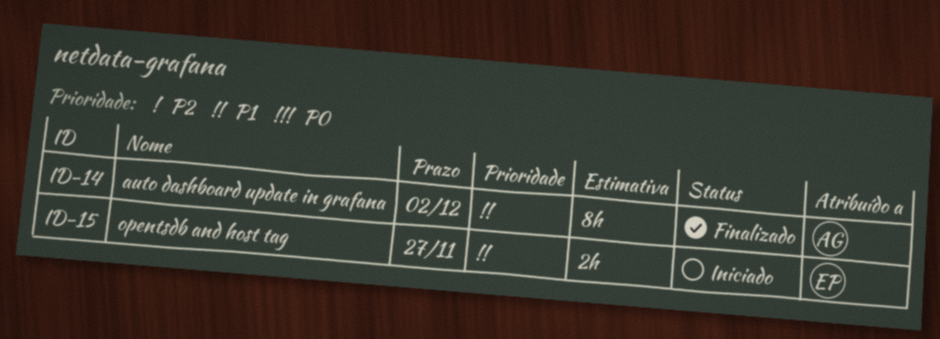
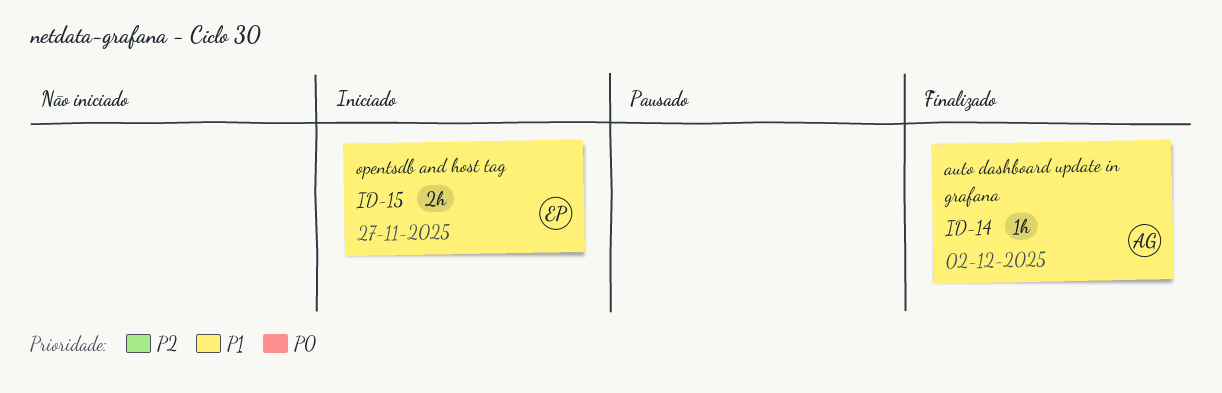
ID-14, estimate: 8h -> 1h

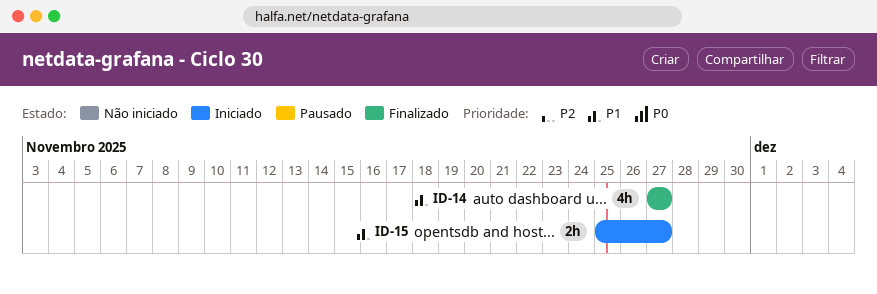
ID-14, estimate: 1h -> 4h
ID-14, due: Dec 2 -> Nov 27

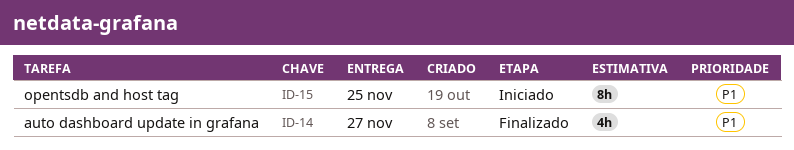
ID-15, estimate: 2h -> 8h
ID-15, due: Nov 27 -> Nov 25

